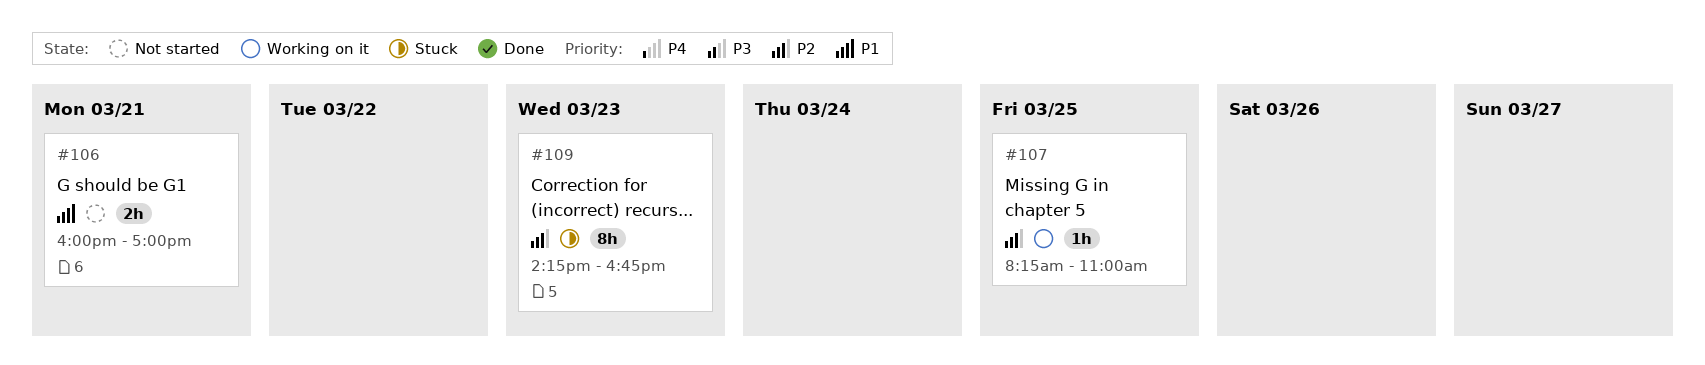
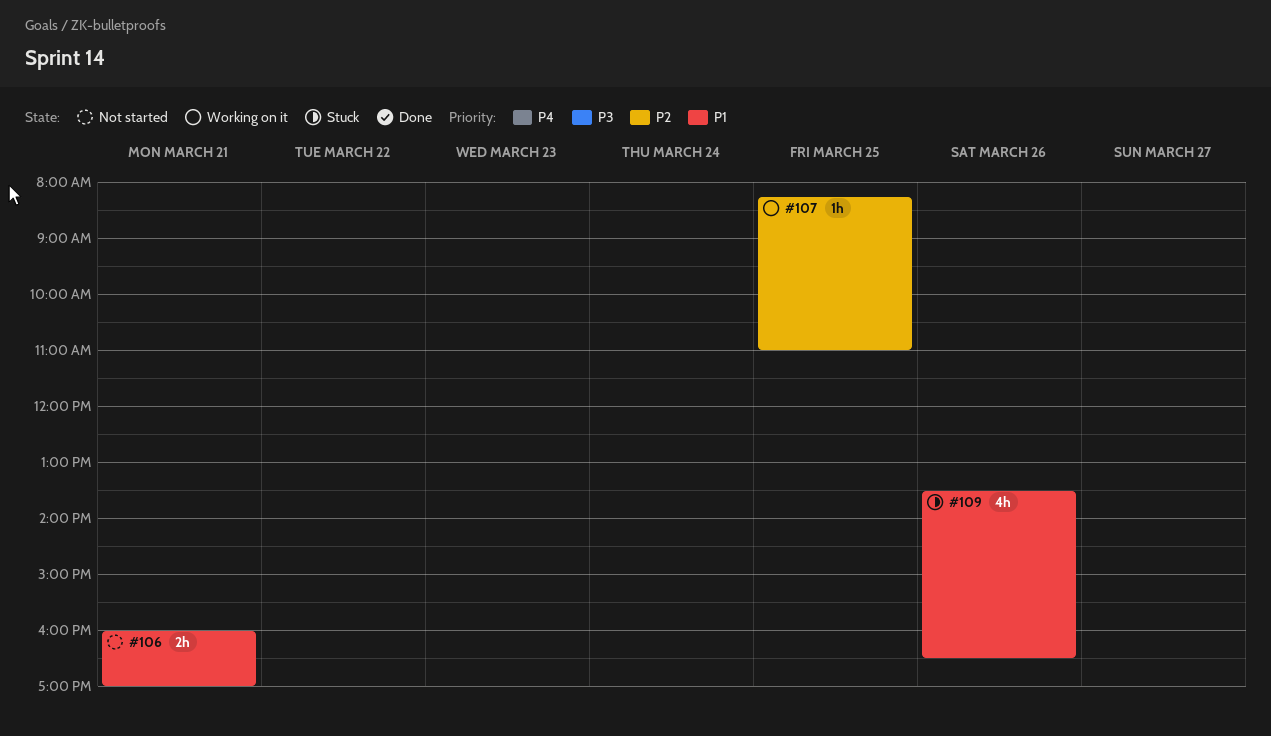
#109, priority: P2 -> P1
#109, estimate: 8h -> 4h
#109, day: Mar 23 -> Mar 26
#109, begins: 14:15 -> 13:30
#109, ends: 16:45 -> 16:30

